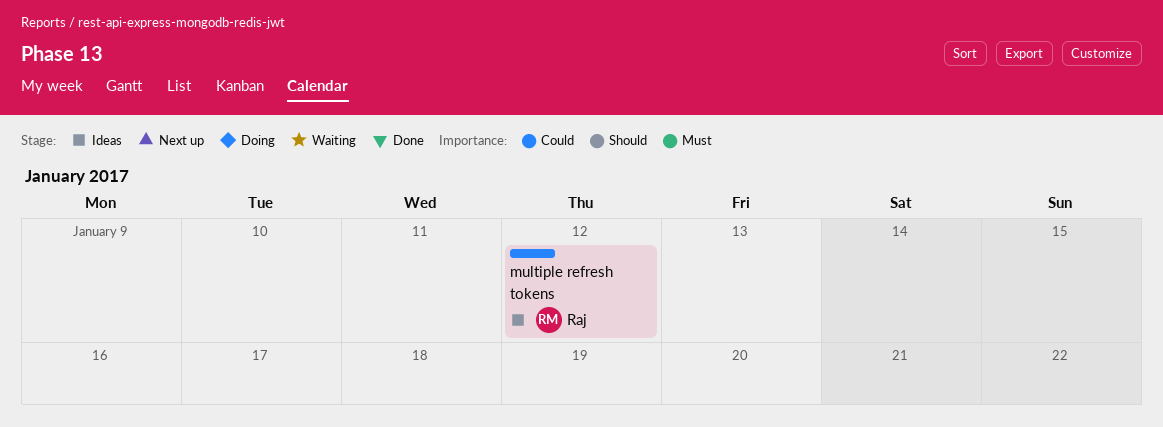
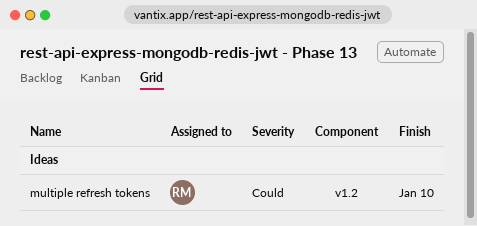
multiple refresh tokens, due: Jan 12 -> Jan 10

